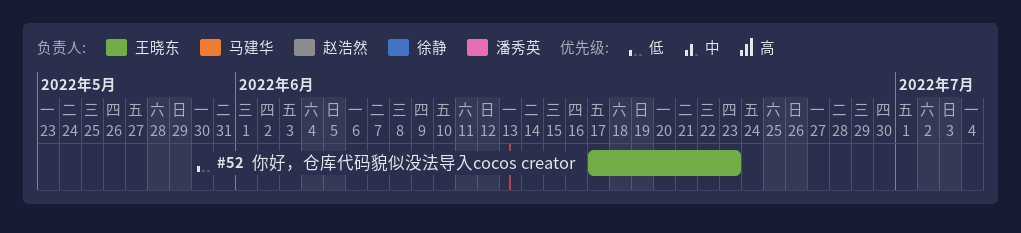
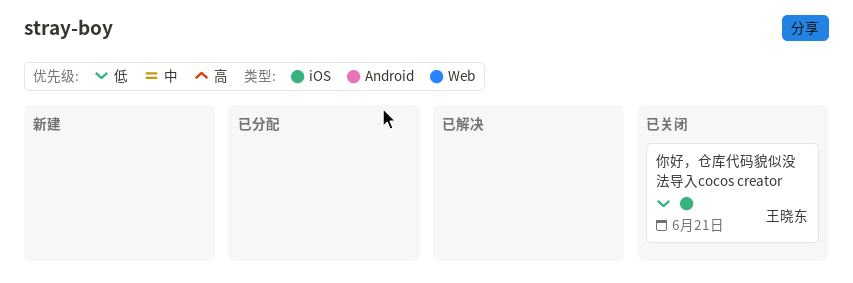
你好，仓库代码貌似没法导入cocos creator, due: Jun 23 -> Jun 21

